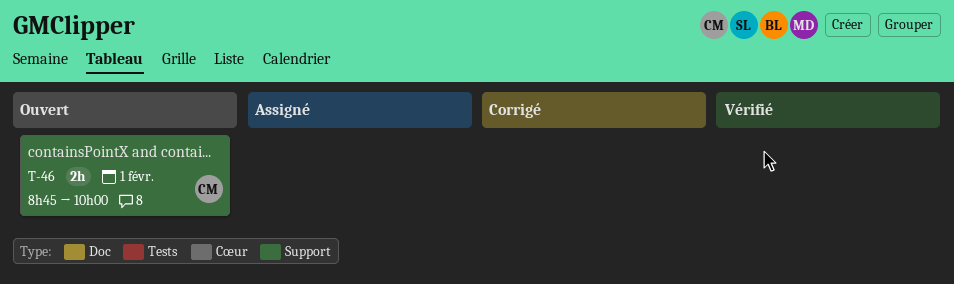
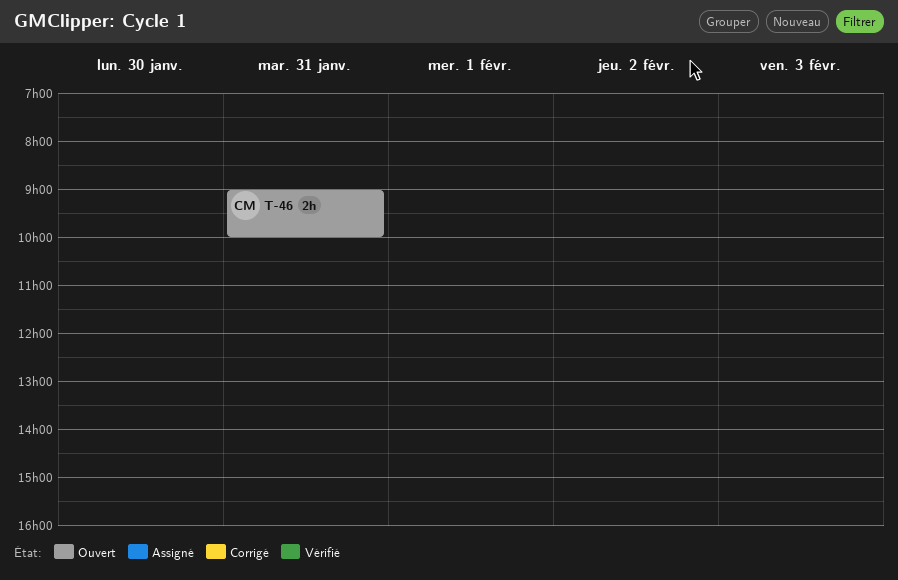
T-46, day: Feb 1 -> Jan 31
T-46, begins: 08:45 -> 09:00

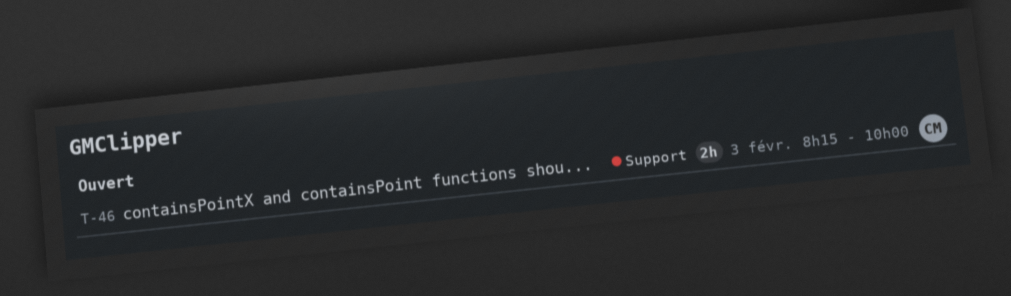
T-46, day: Jan 31 -> Feb 3
T-46, begins: 09:00 -> 08:15

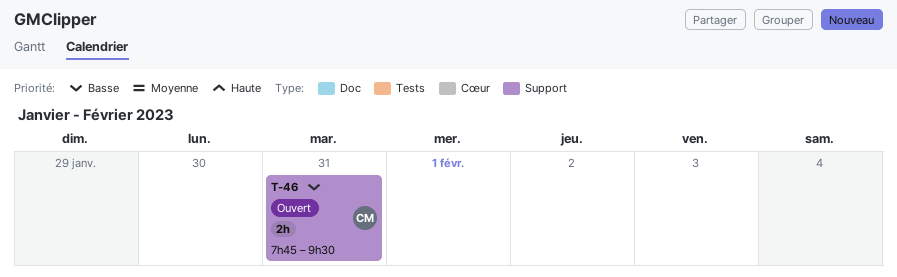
T-46, day: Feb 3 -> Jan 31
T-46, begins: 08:15 -> 07:45
T-46, ends: 10:00 -> 09:30

